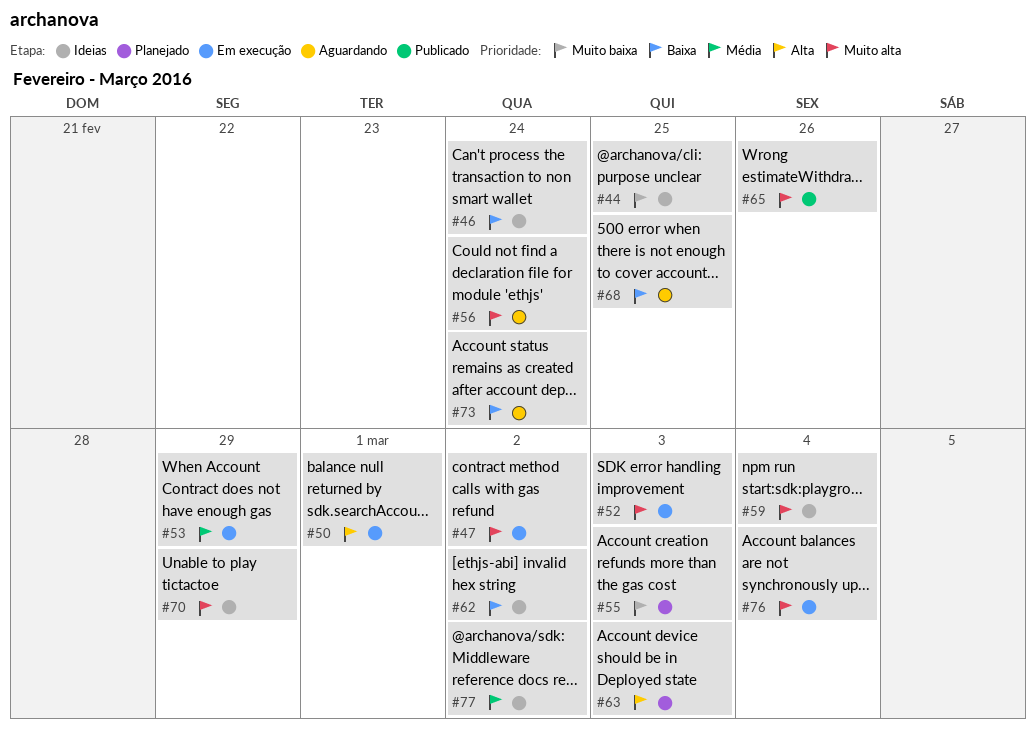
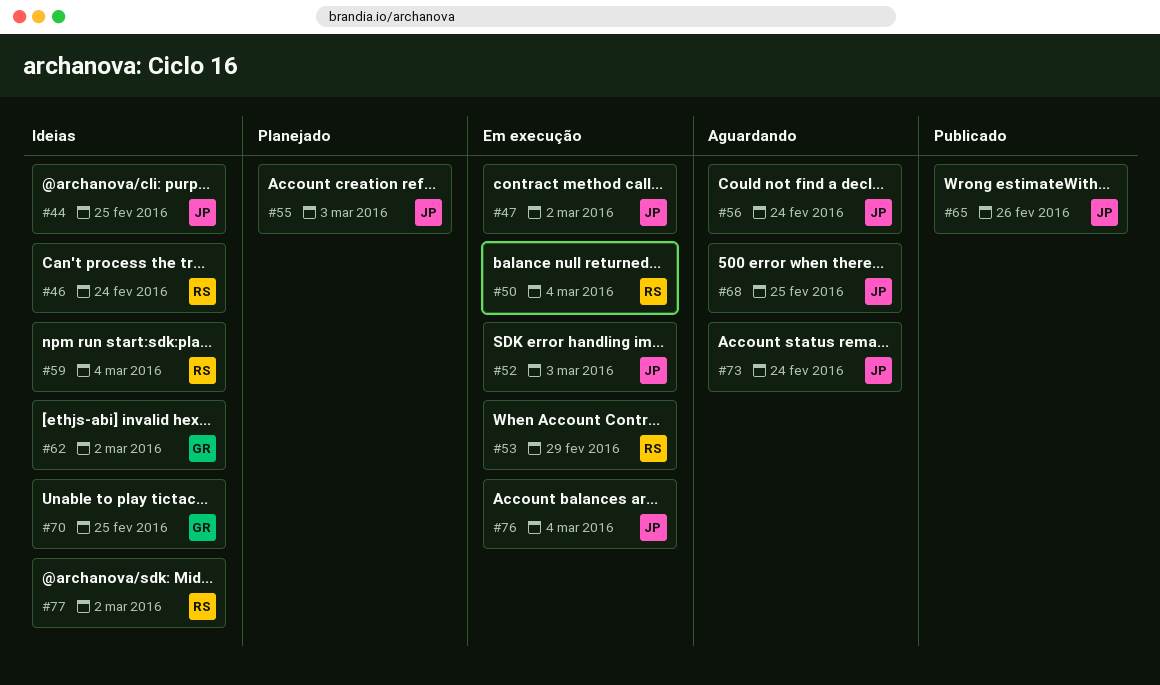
#50, due: Mar 1 -> Mar 4
#63: present -> none
#70, due: Feb 29 -> Feb 25

